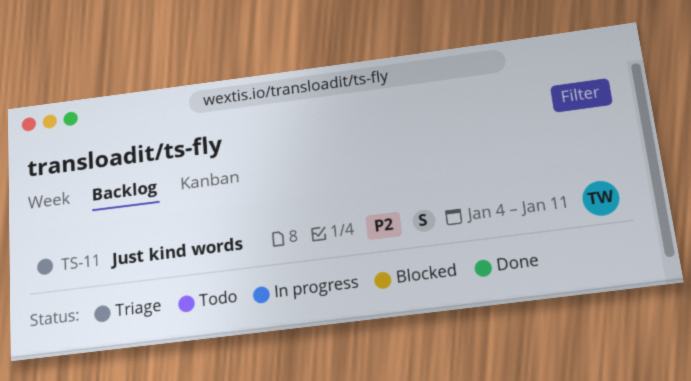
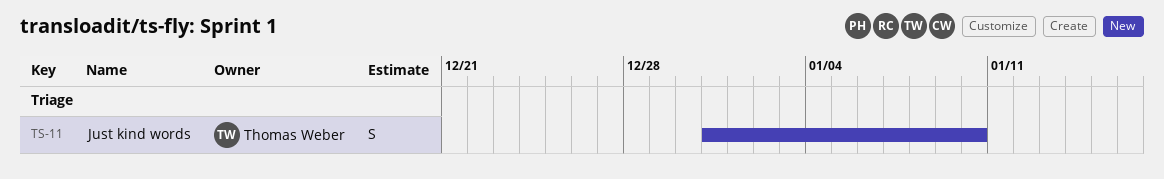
TS-11, start: Jan 4 -> Dec 31
TS-11, due: Jan 11 -> Jan 10

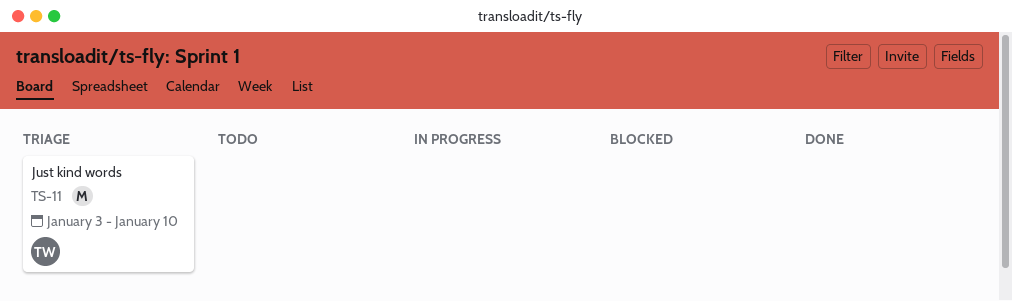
TS-11, estimate: S -> M
TS-11, start: Dec 31 -> Jan 3

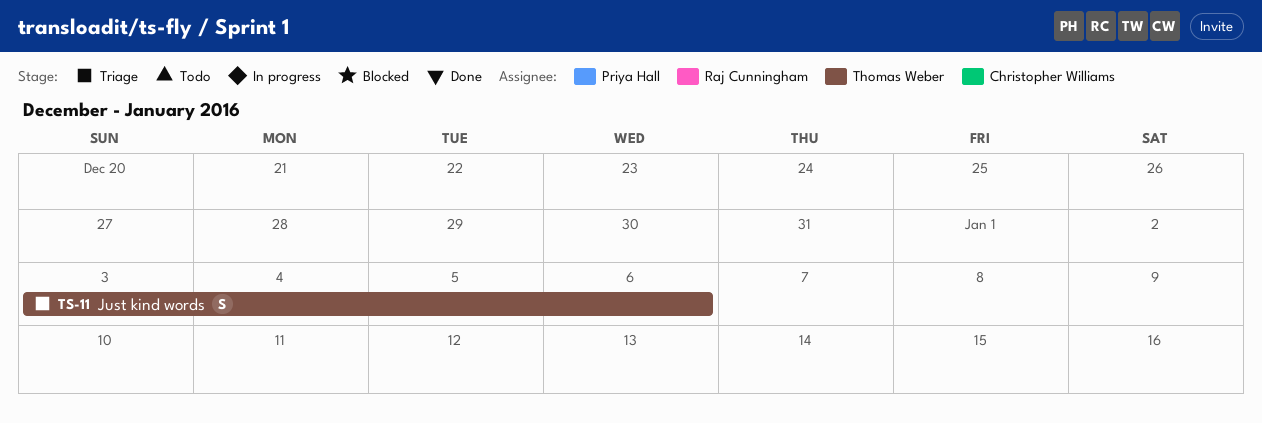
TS-11, estimate: M -> S
TS-11, due: Jan 10 -> Jan 6

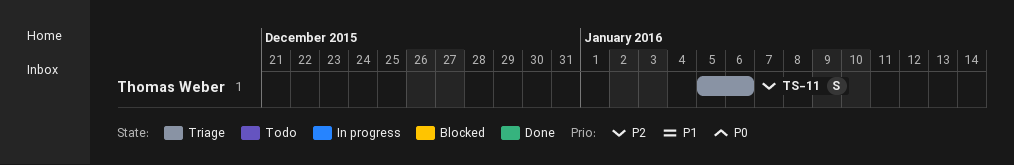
TS-11, start: Jan 3 -> Jan 5

